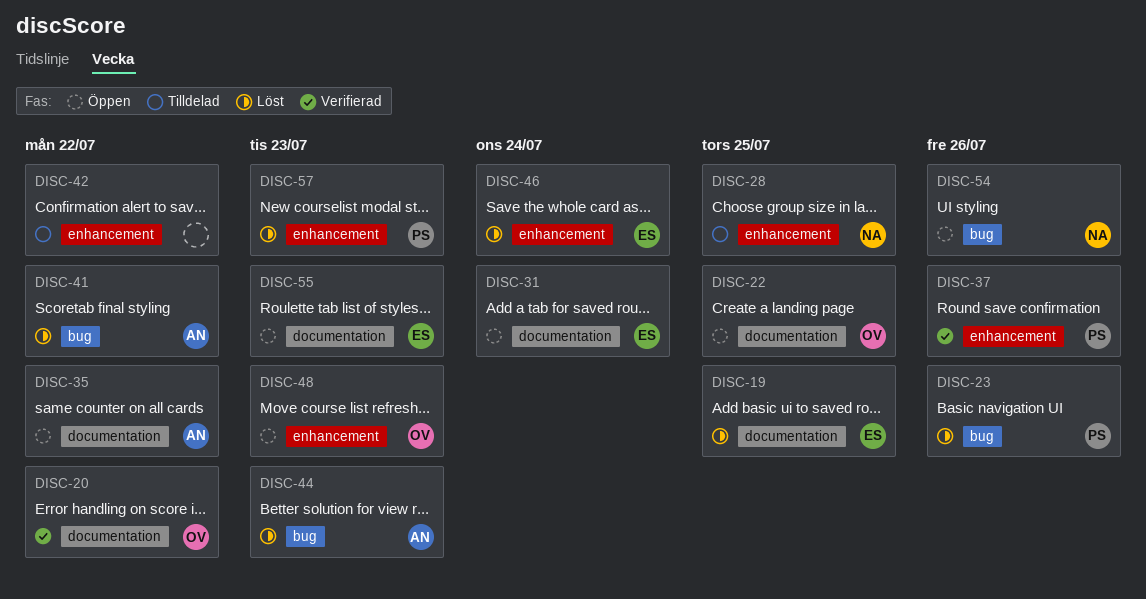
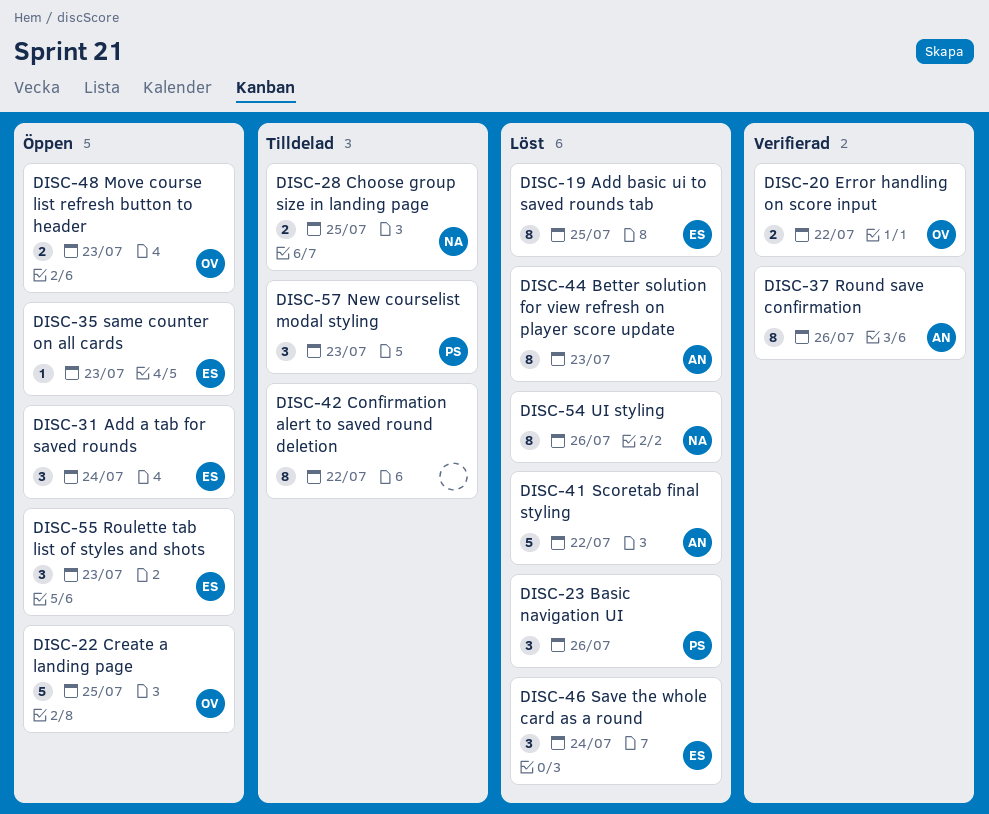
DISC-35, owner: AN -> ES
DISC-35, due: Jul 22 -> Jul 23
DISC-37, owner: PS -> AN
DISC-54, status: Öppen -> Löst
DISC-57, status: Löst -> Tilldelad

